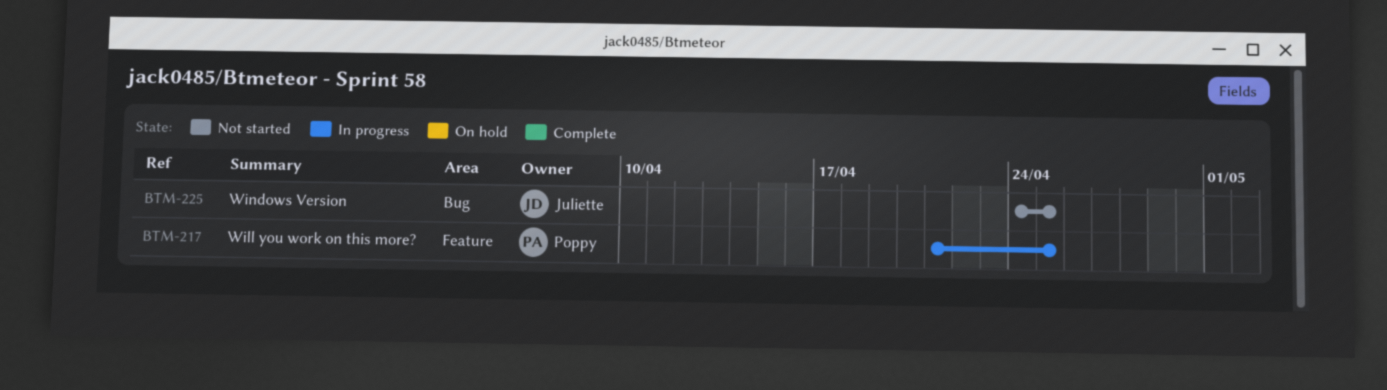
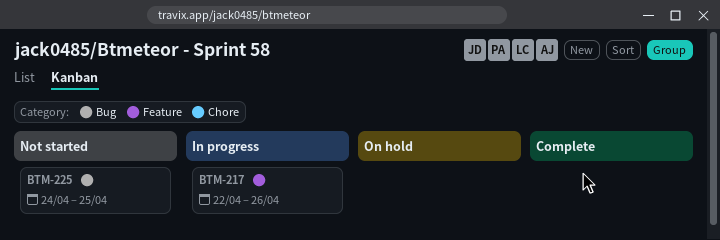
BTM-217, start: Apr 21 -> Apr 22
BTM-217, due: Apr 25 -> Apr 26

